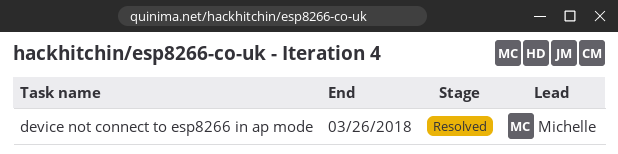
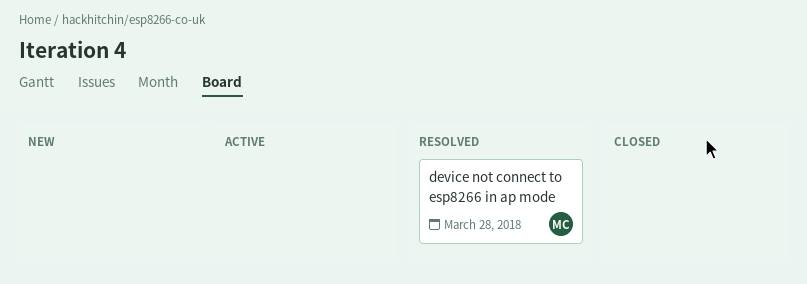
device not connect to esp8266 in ap mode, due: Mar 26 -> Mar 28

